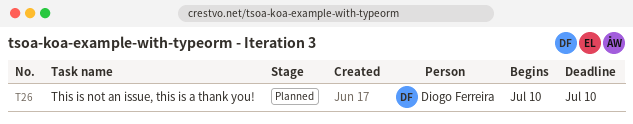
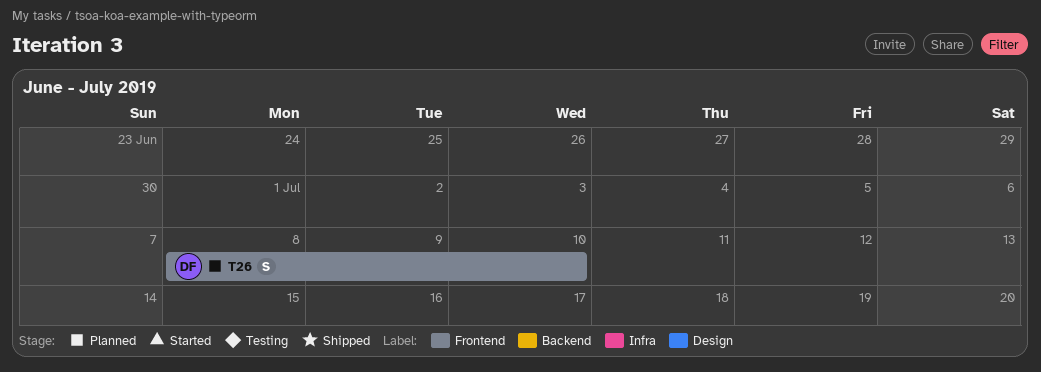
T26, start: Jul 10 -> Jul 8

